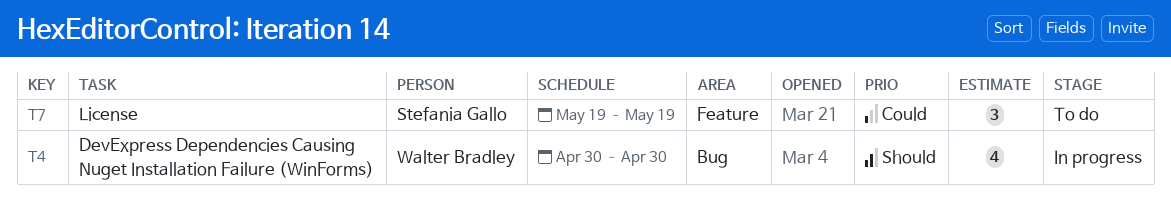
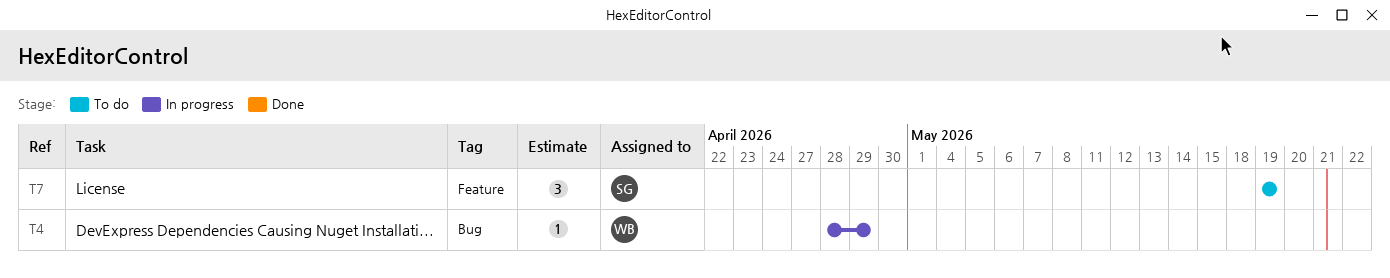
T4, estimate: 4 -> 1
T4, start: Apr 30 -> Apr 28
T4, due: Apr 30 -> Apr 29

